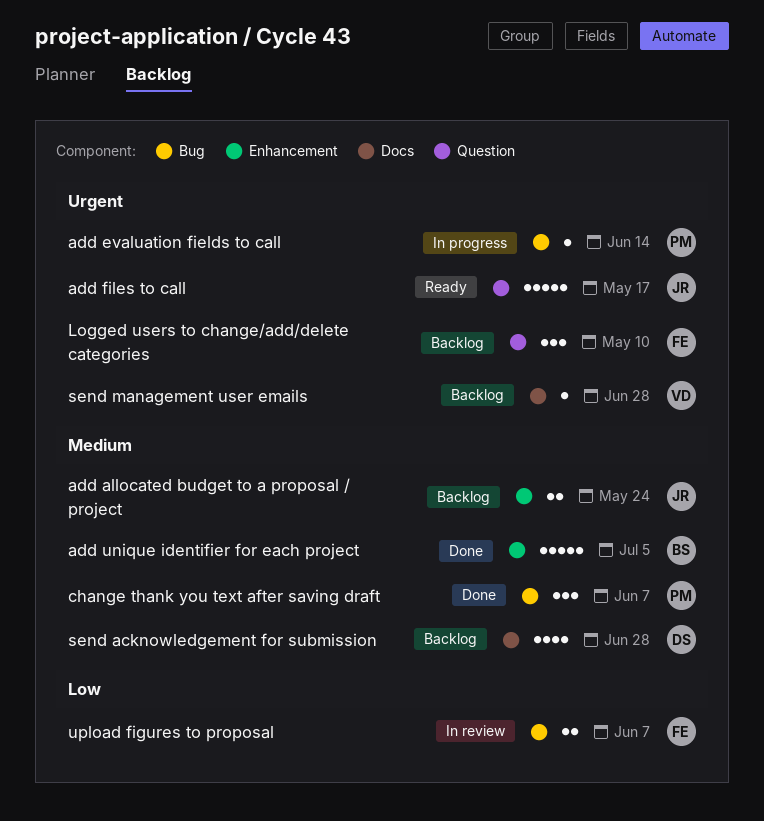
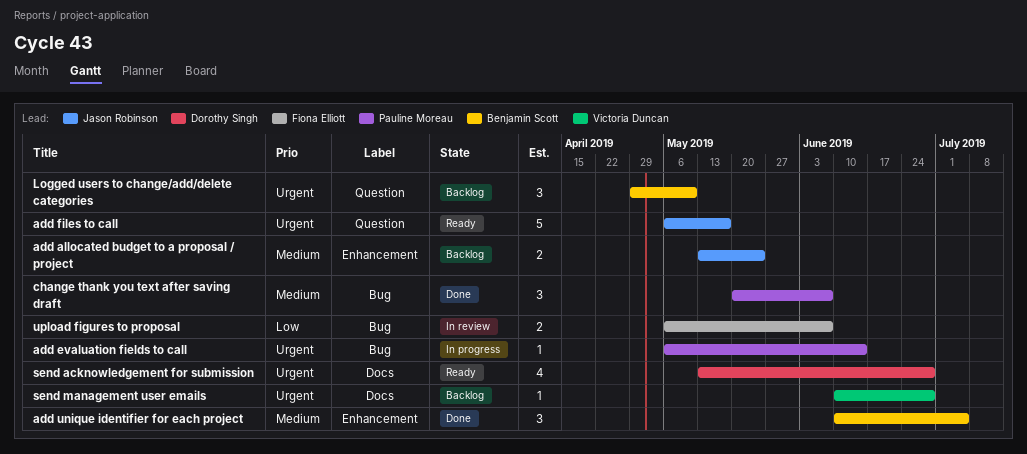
add unique identifier for each project, estimate: 5 -> 3
Logged users to change/add/delete categories, owner: Fiona Elliott -> Benjamin Scott
send acknowledgement for submission, status: Backlog -> Ready
send acknowledgement for submission, priority: Medium -> Urgent

